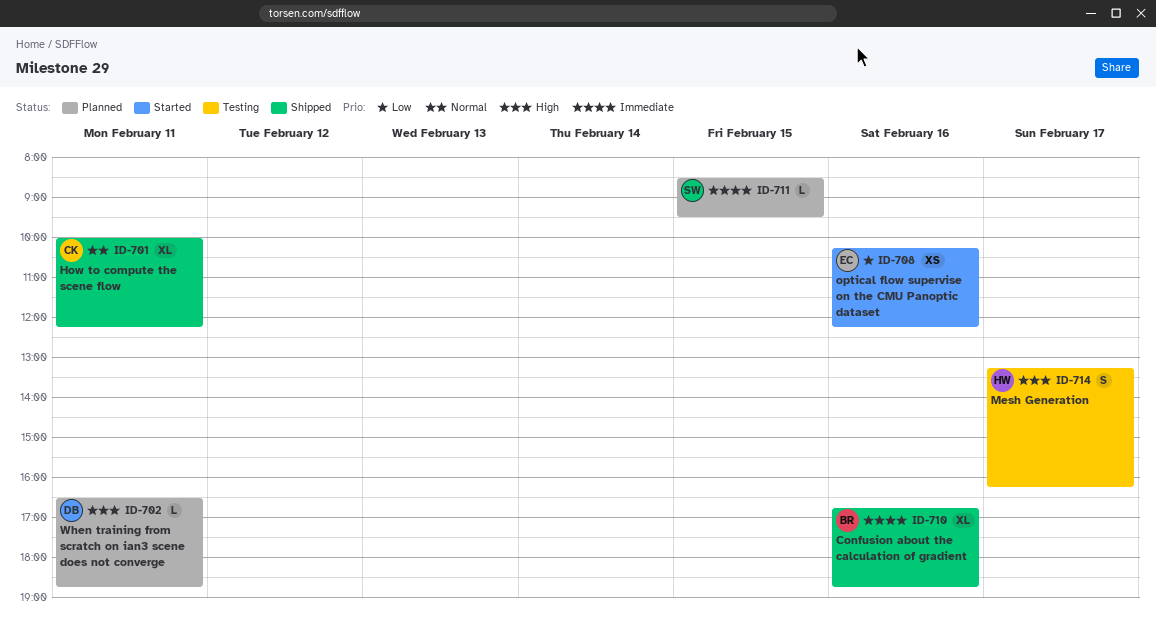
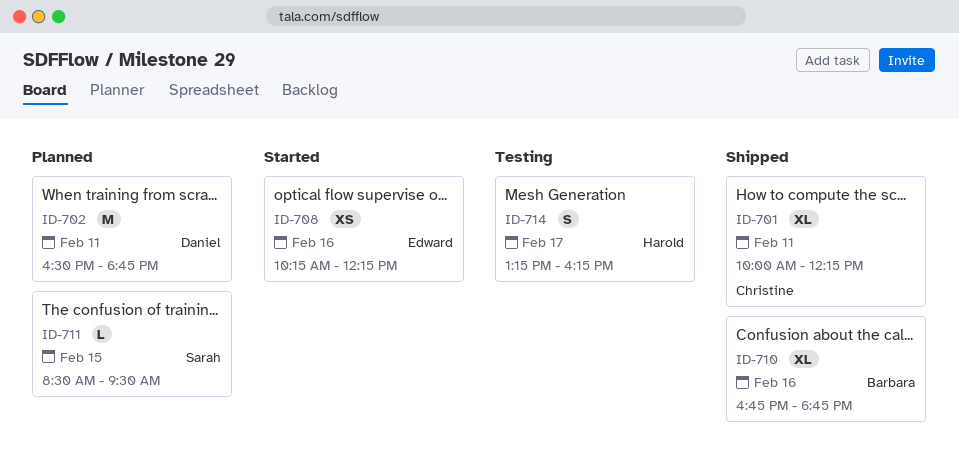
ID-702, estimate: L -> M

